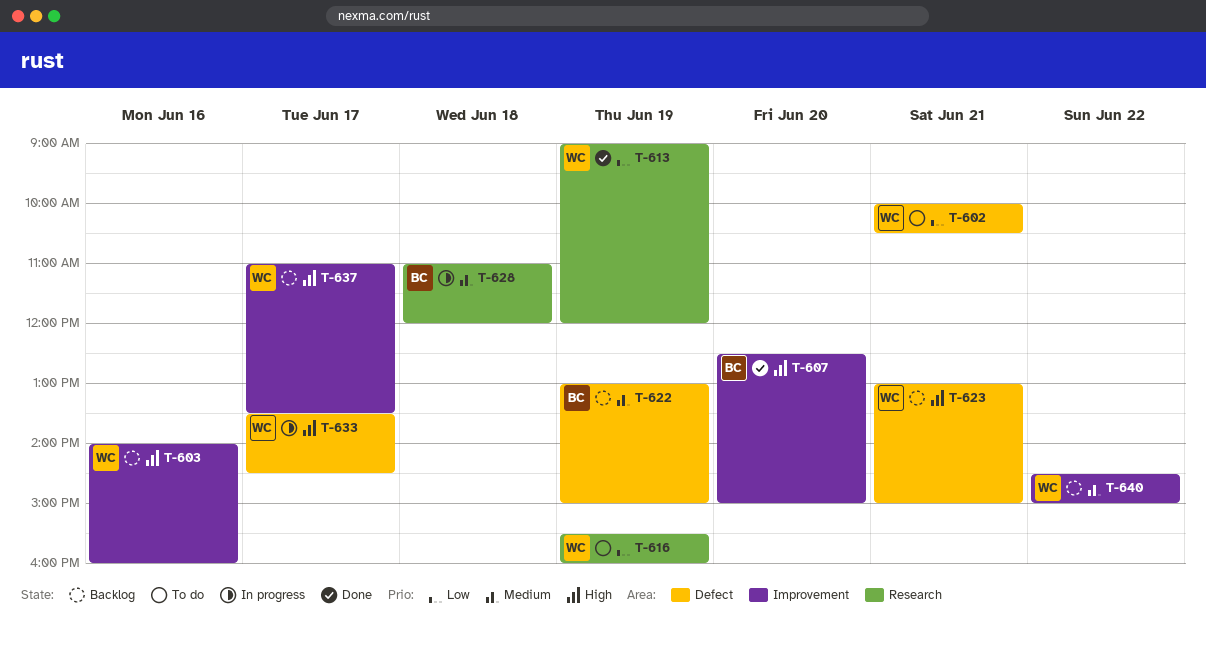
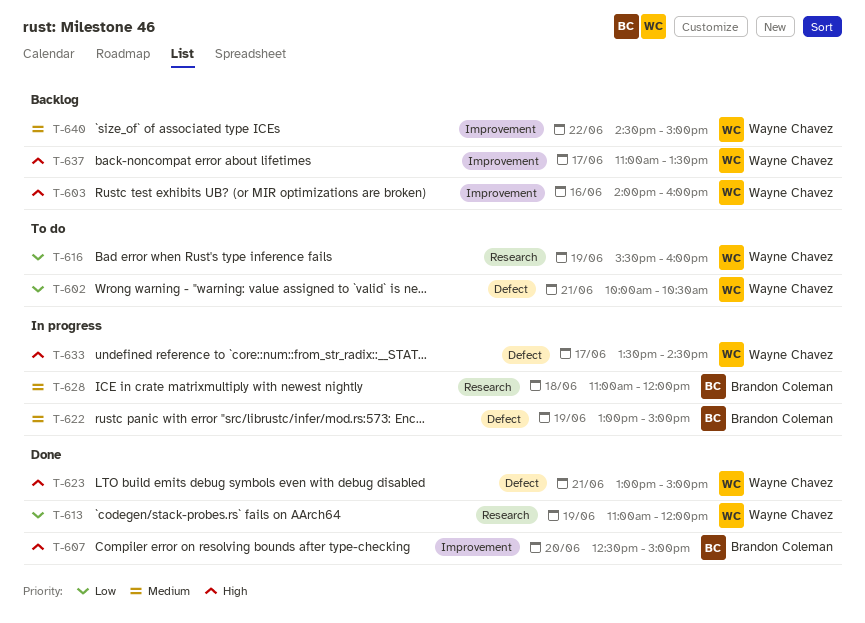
T-613, begins: 09:00 -> 11:00
T-622, status: Backlog -> In progress
T-623, status: Backlog -> Done

